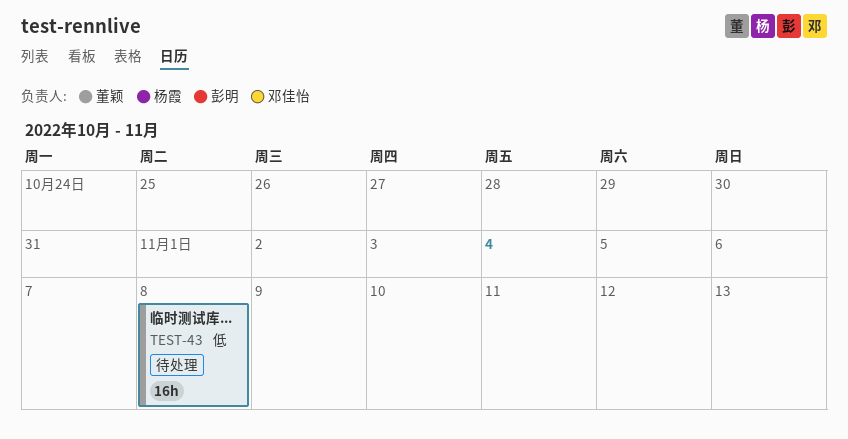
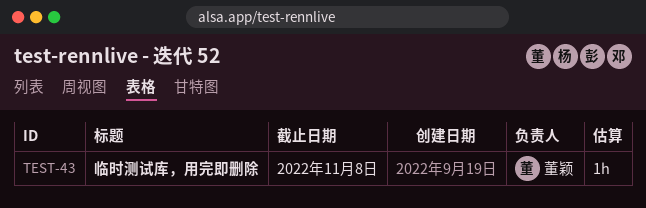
TEST-43, estimate: 16h -> 1h

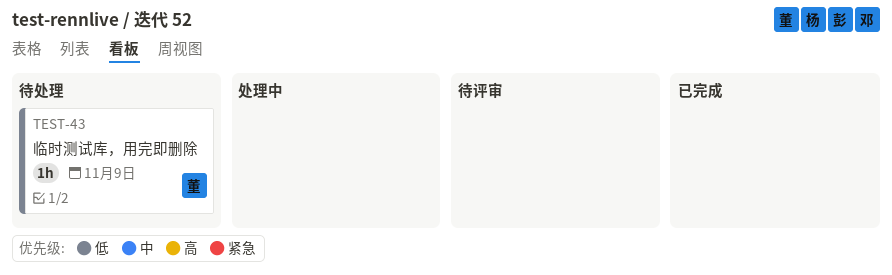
TEST-43, due: Nov 8 -> Nov 9

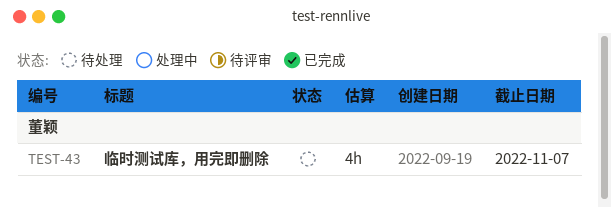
TEST-43, estimate: 1h -> 4h
TEST-43, due: Nov 9 -> Nov 7

